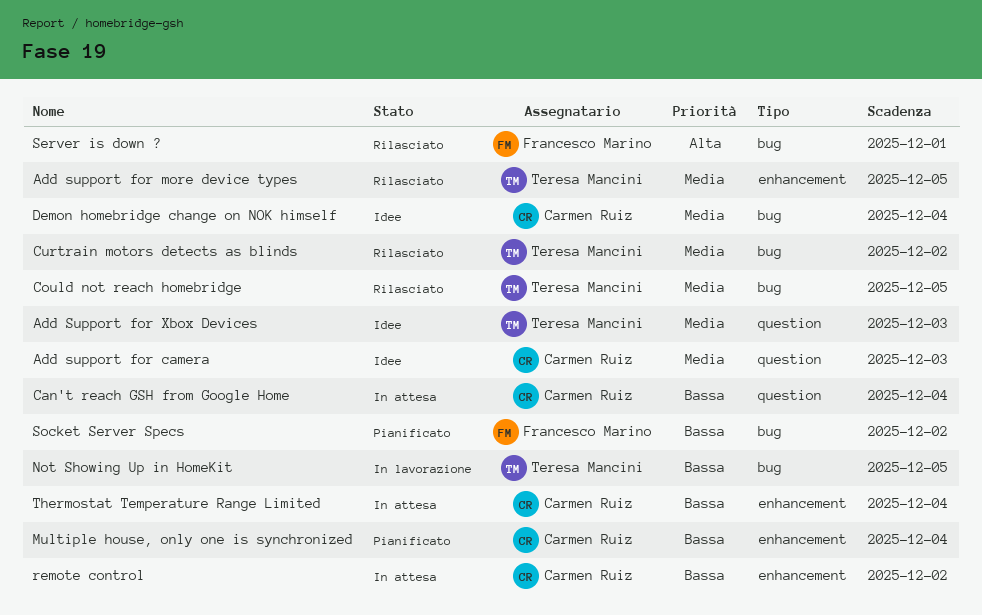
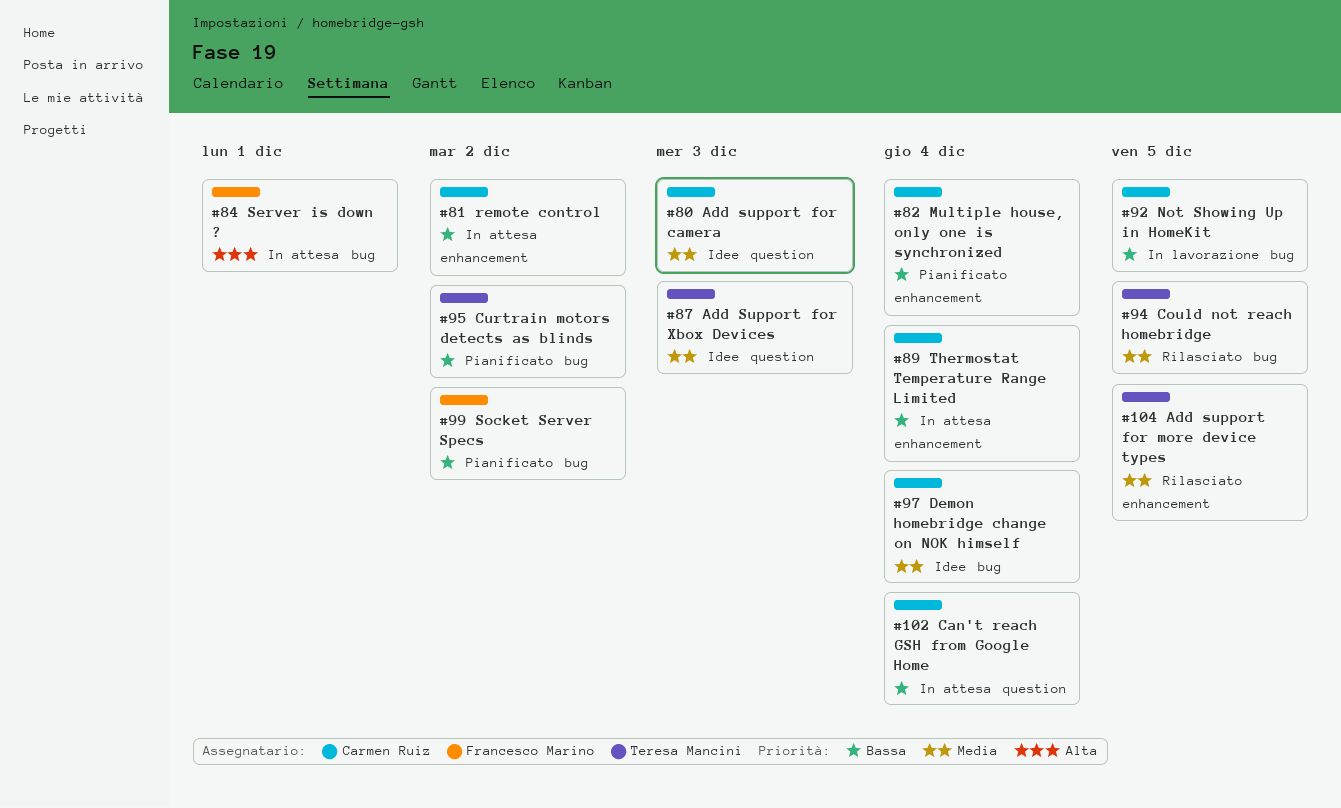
Curtrain motors detects as blinds, status: Rilasciato -> Pianificato
Curtrain motors detects as blinds, priority: Media -> Bassa
Not Showing Up in HomeKit, owner: Teresa Mancini -> Carmen Ruiz
Server is down ?, status: Rilasciato -> In attesa

